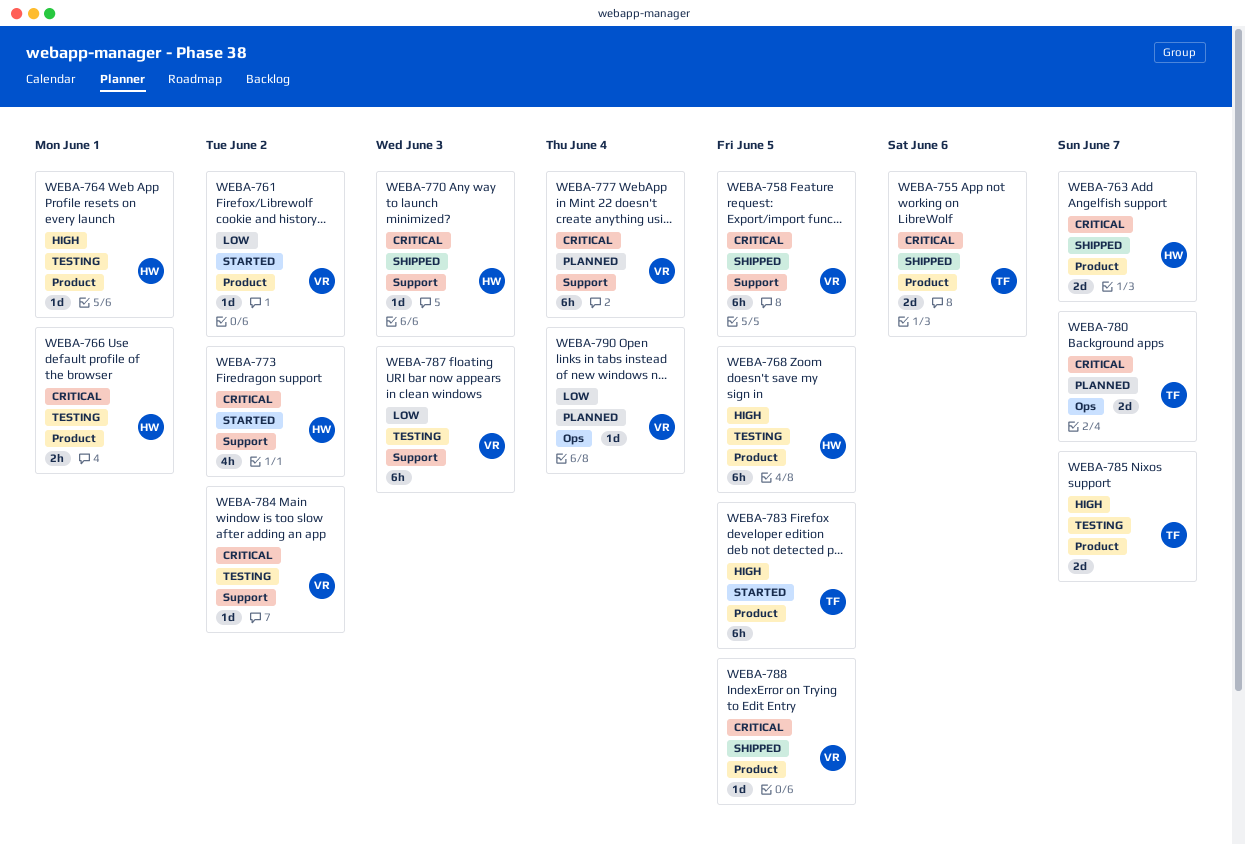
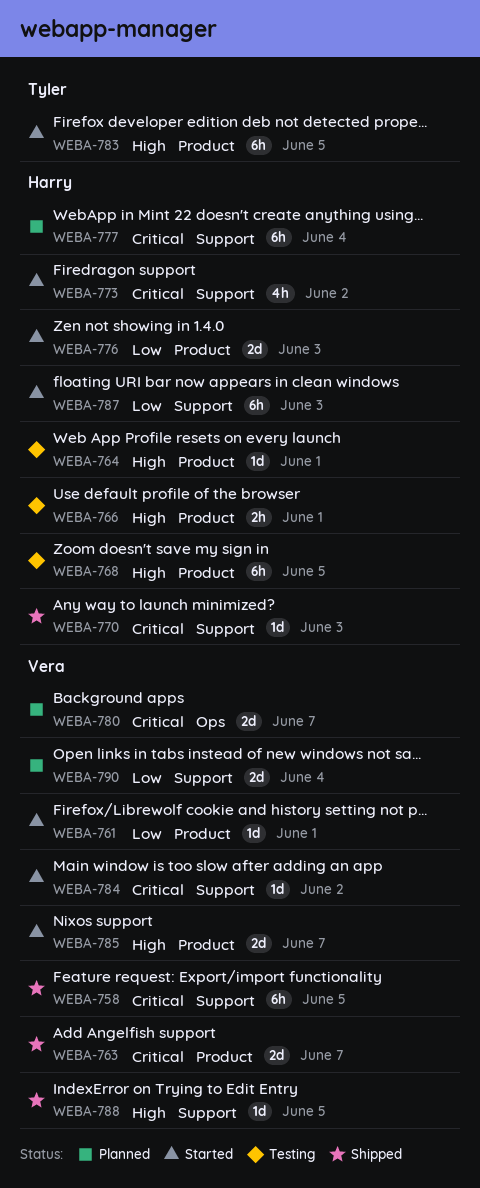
WEBA-755: present -> none
WEBA-761, due: Jun 2 -> Jun 1
WEBA-763, owner: Harry -> Vera
WEBA-766, priority: Critical -> High
WEBA-776: none -> present
WEBA-777, owner: Vera -> Harry
WEBA-780, owner: Tyler -> Vera
WEBA-784, status: Testing -> Started
WEBA-785, status: Testing -> Started
WEBA-785, owner: Tyler -> Vera
WEBA-787, status: Testing -> Started
WEBA-787, owner: Vera -> Harry
WEBA-788, priority: Critical -> High
WEBA-788, label: Product -> Support
WEBA-790, label: Ops -> Support
WEBA-790, estimate: 1d -> 2d

